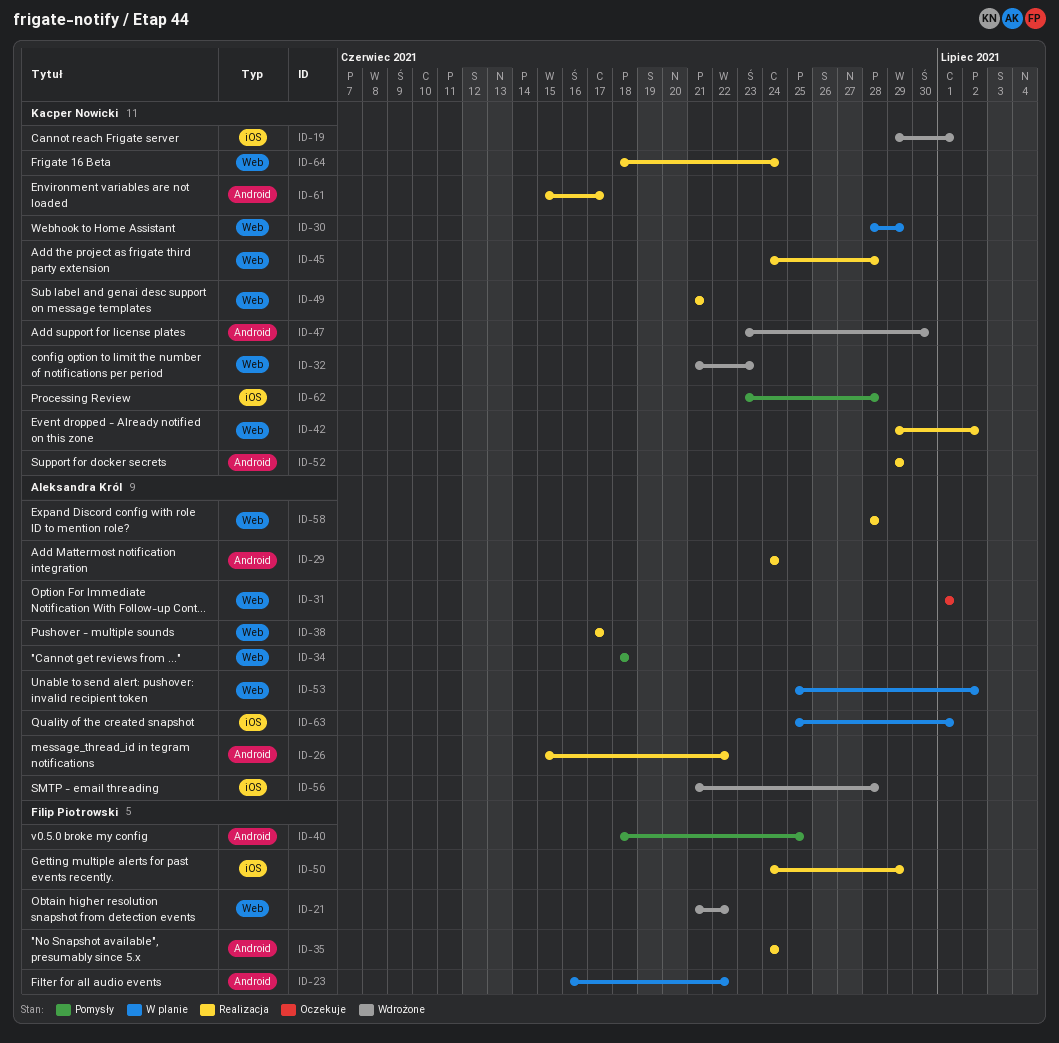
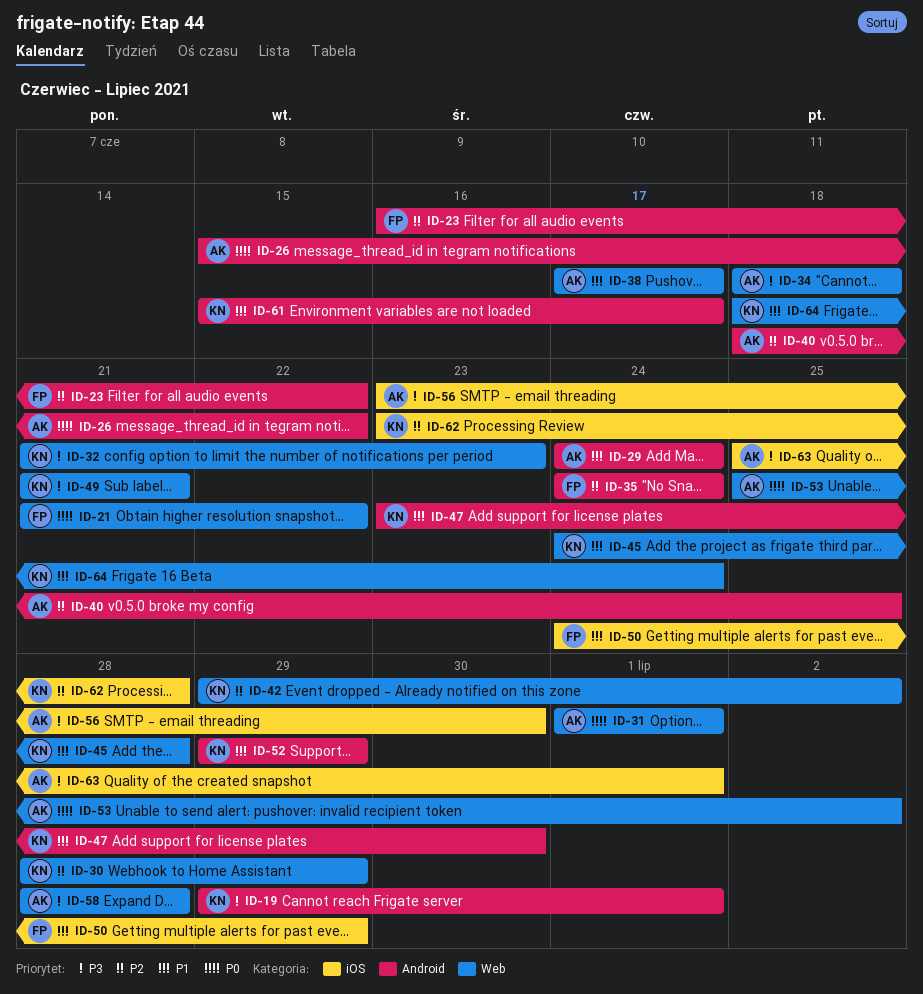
ID-19, label: iOS -> Android
ID-40, owner: Filip Piotrowski -> Aleksandra Król
ID-56, start: Jun 21 -> Jun 23
ID-56, due: Jun 28 -> Jun 30

